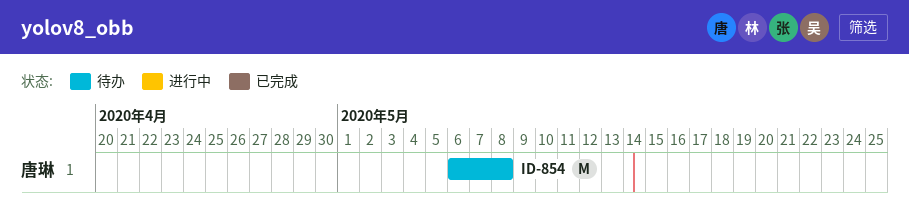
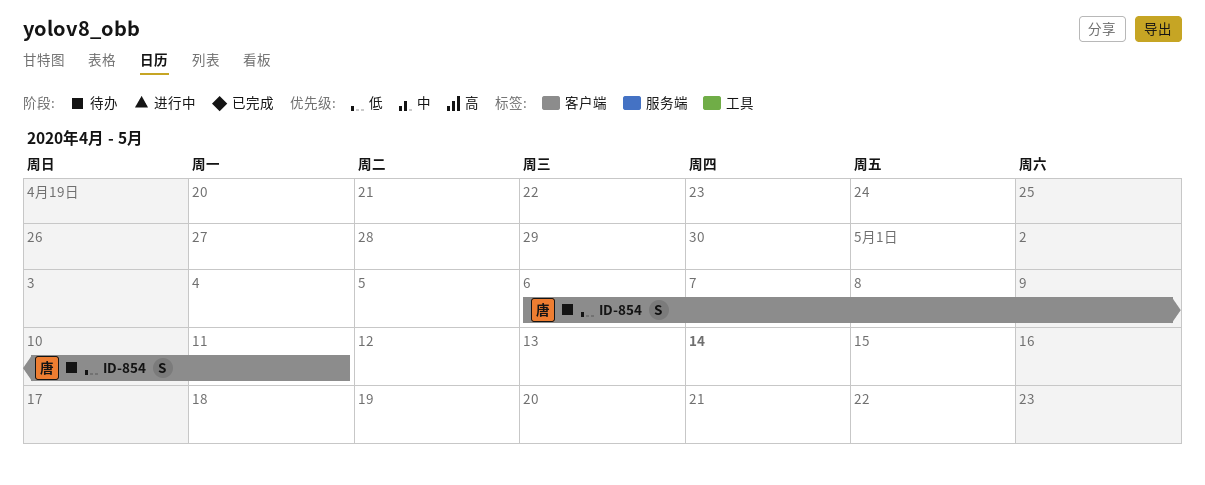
ID-854, estimate: M -> S
ID-854, due: May 8 -> May 11

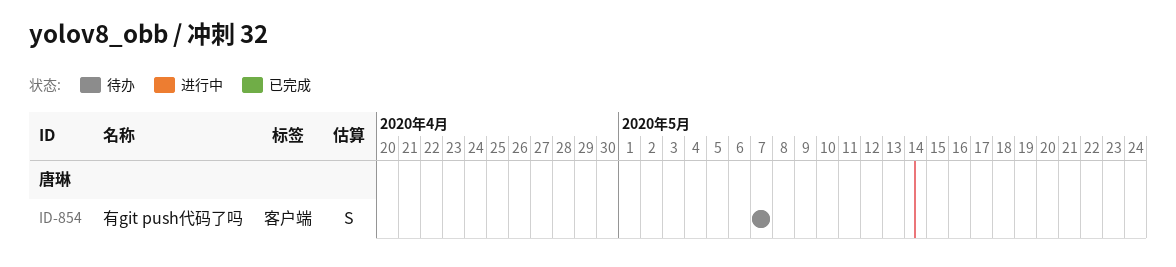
ID-854, start: May 6 -> May 7
ID-854, due: May 11 -> May 7

